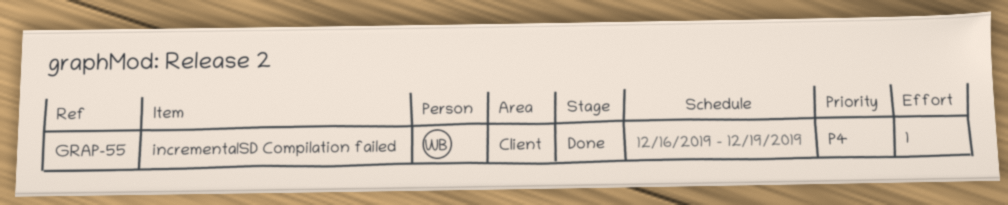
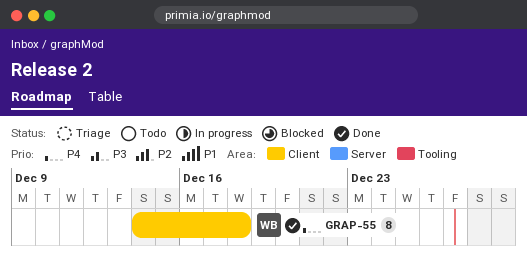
GRAP-55, estimate: 1 -> 8
GRAP-55, start: Dec 16 -> Dec 14
GRAP-55, due: Dec 19 -> Dec 18

